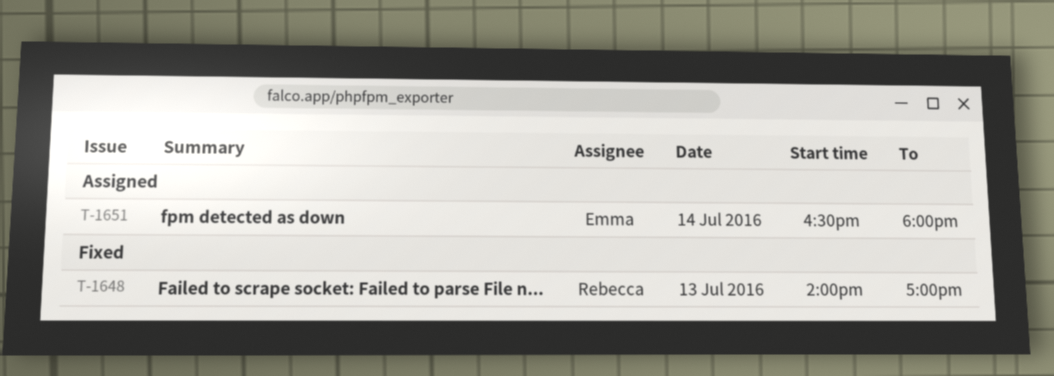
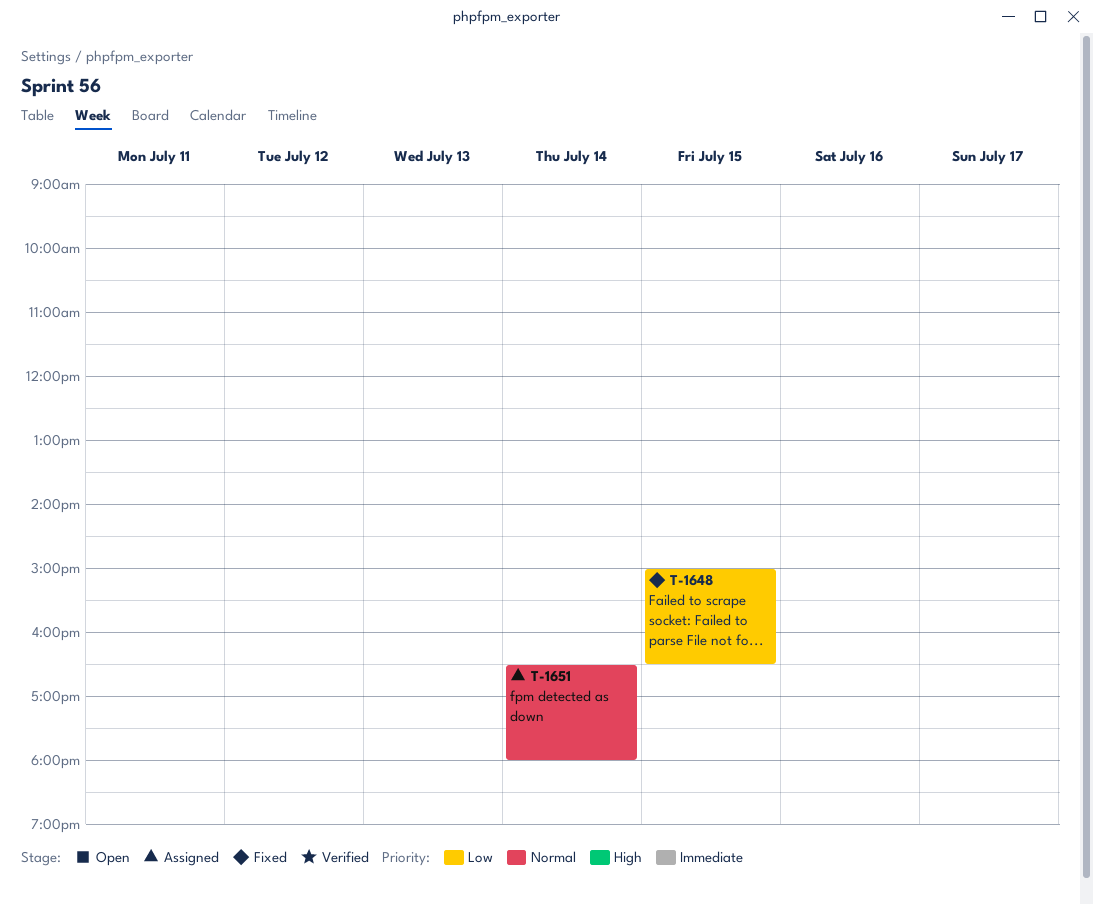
T-1648, day: Jul 13 -> Jul 15
T-1648, begins: 14:00 -> 15:00
T-1648, ends: 17:00 -> 16:30

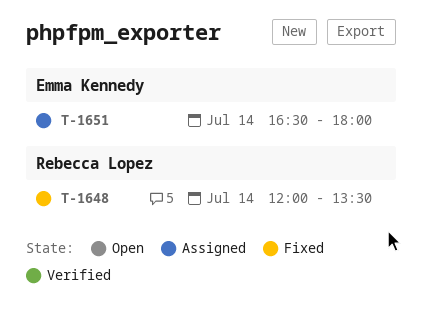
T-1648, day: Jul 15 -> Jul 14
T-1648, begins: 15:00 -> 12:00
T-1648, ends: 16:30 -> 13:30

